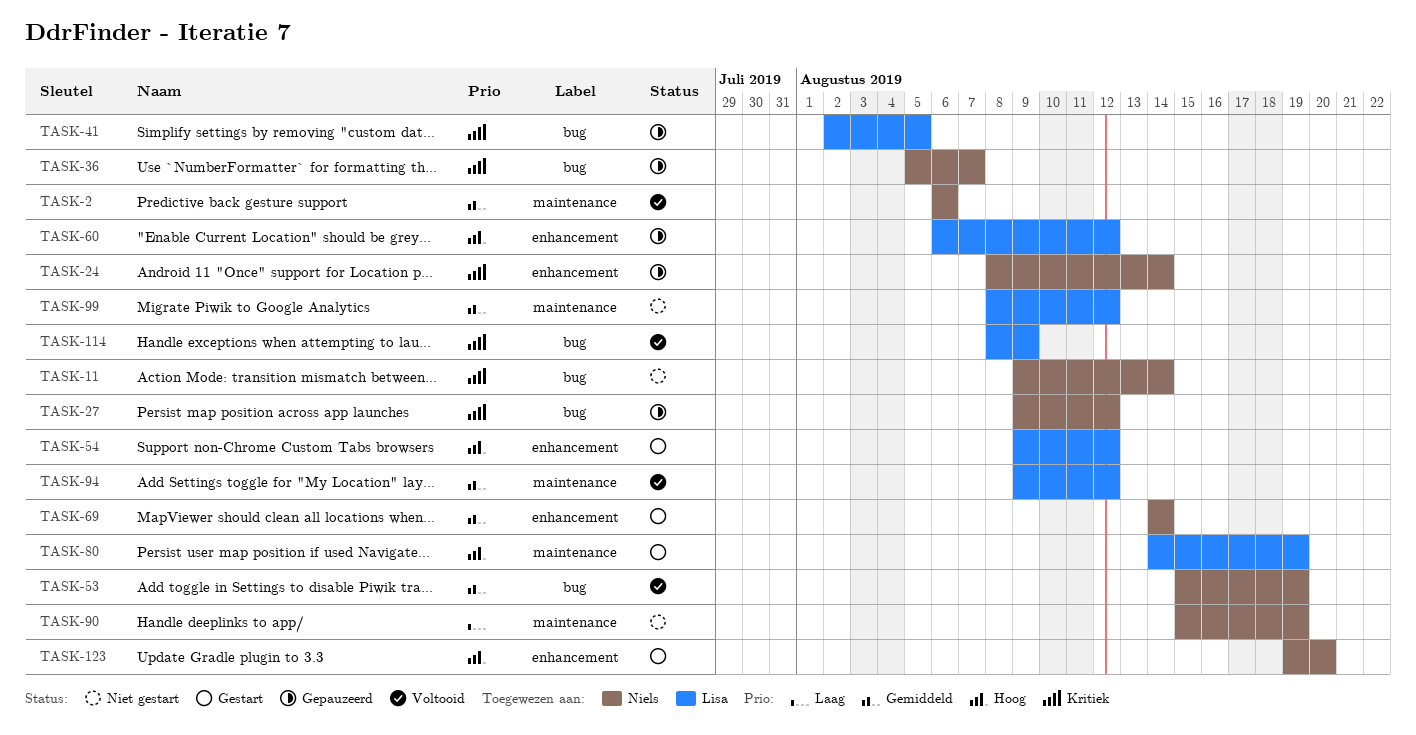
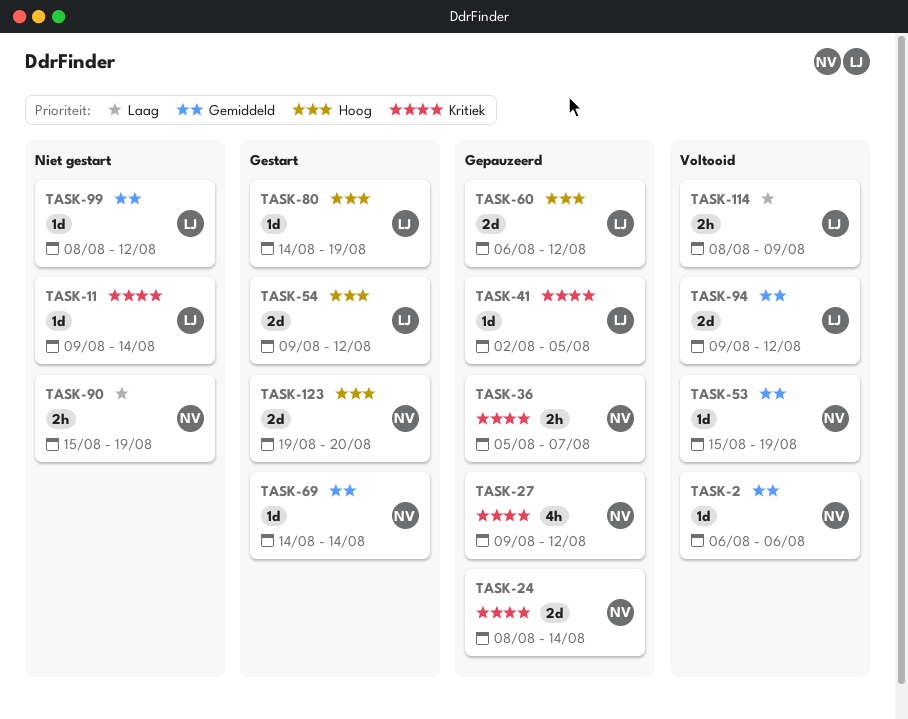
TASK-11, owner: Niels -> Lisa
TASK-114, priority: Kritiek -> Laag

